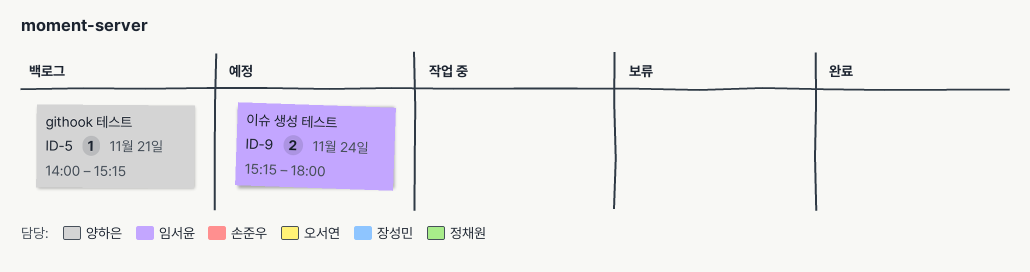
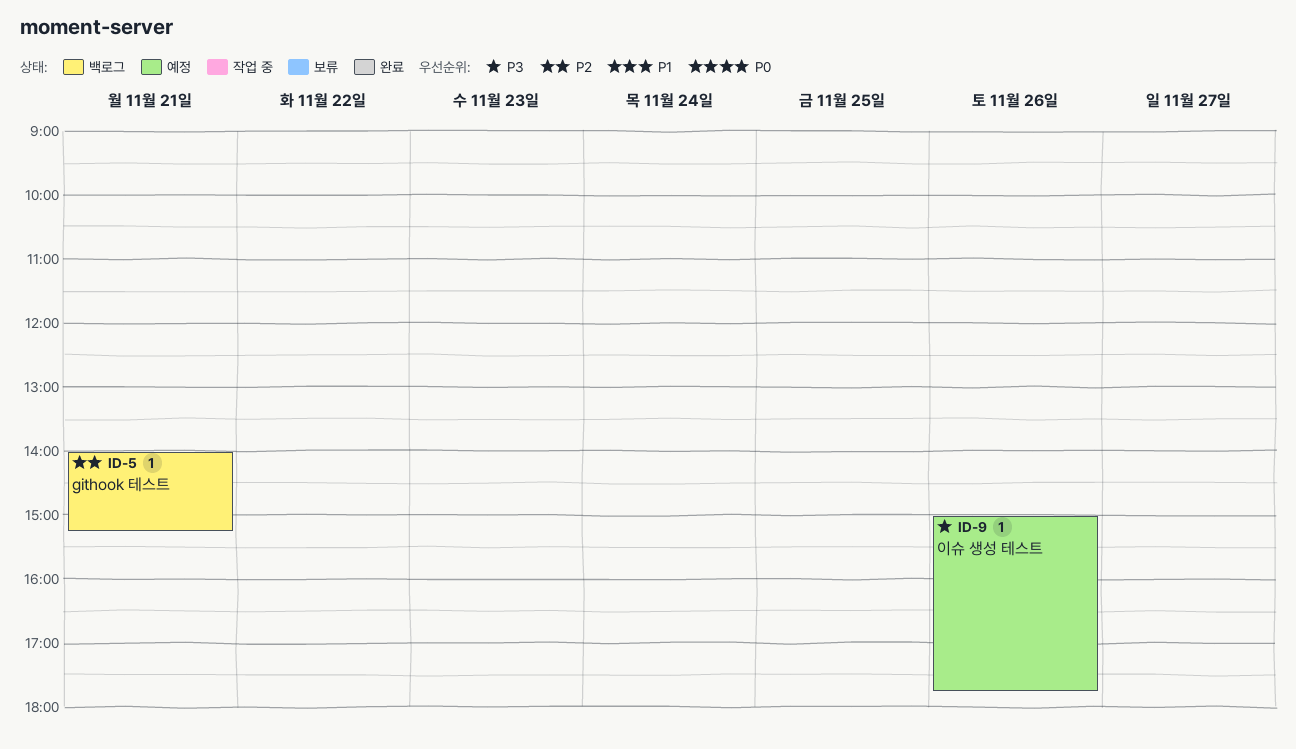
ID-9, estimate: 2 -> 1
ID-9, day: Nov 24 -> Nov 26
ID-9, begins: 15:15 -> 15:00
ID-9, ends: 18:00 -> 17:45

